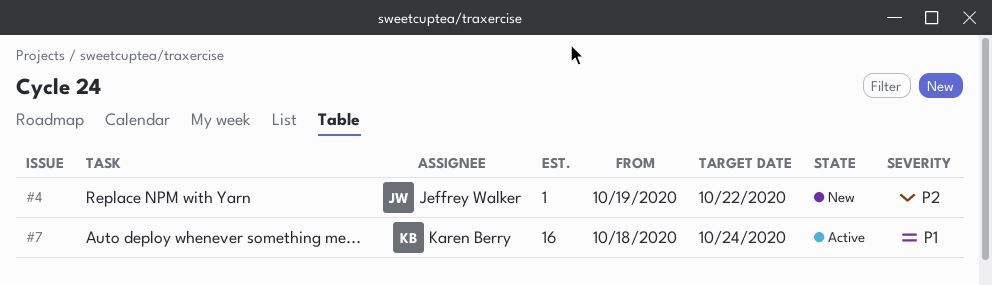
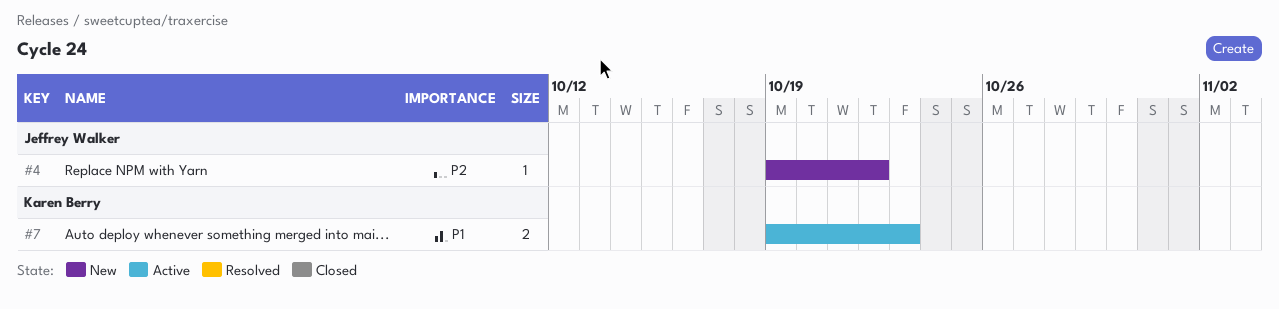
#7, estimate: 16 -> 2
#7, start: Oct 18 -> Oct 19
#7, due: Oct 24 -> Oct 23

